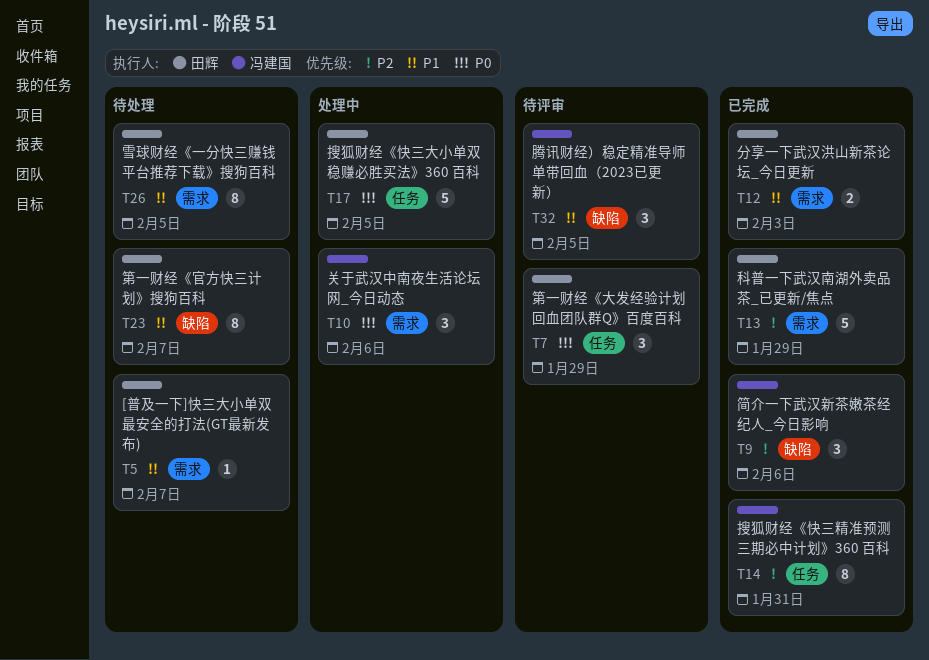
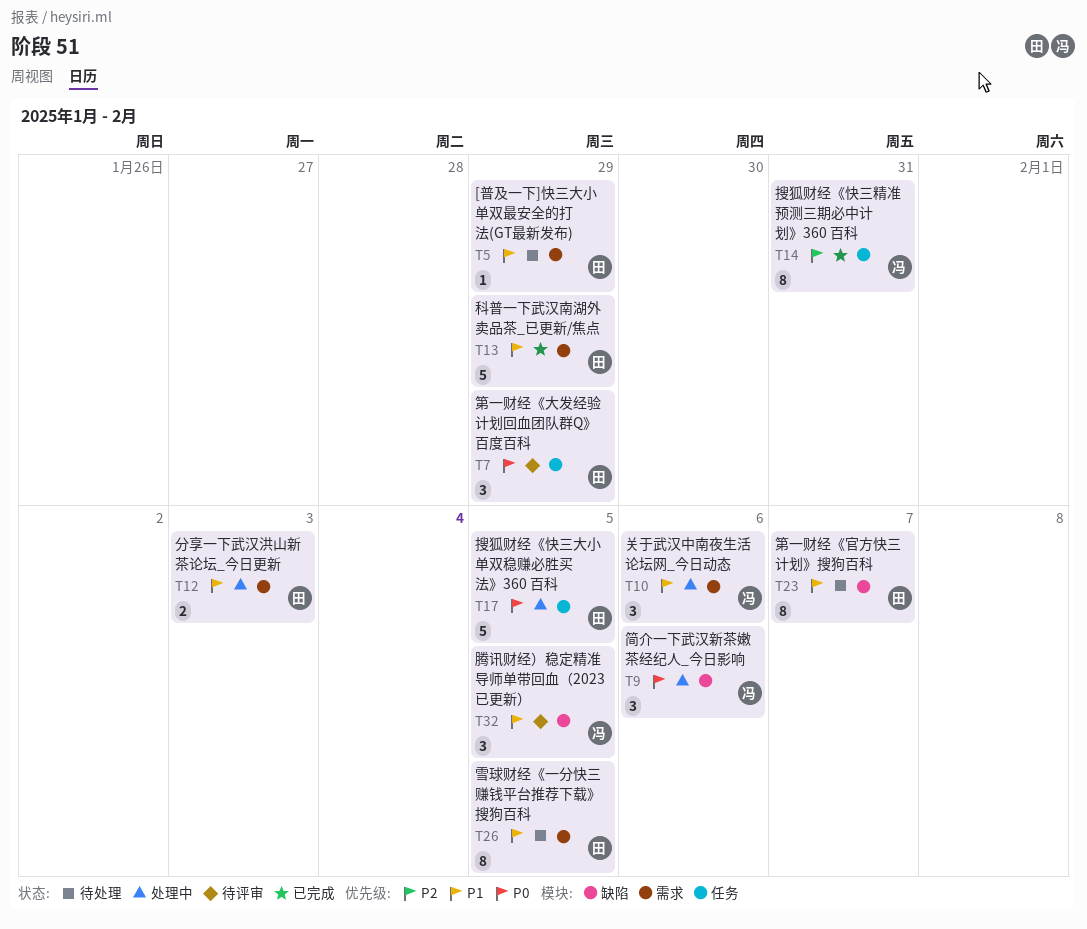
T5, due: Feb 7 -> Jan 29
T9, status: 已完成 -> 处理中
T9, priority: P2 -> P0
T10, priority: P0 -> P1
T12, status: 已完成 -> 处理中
T13, priority: P2 -> P1

